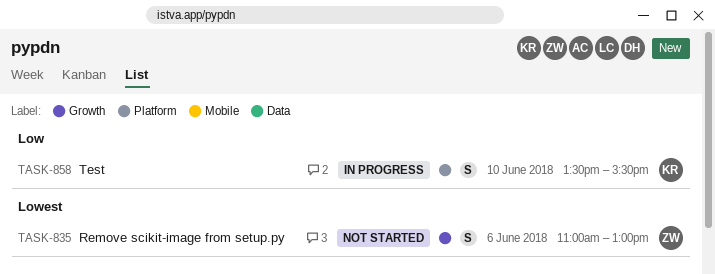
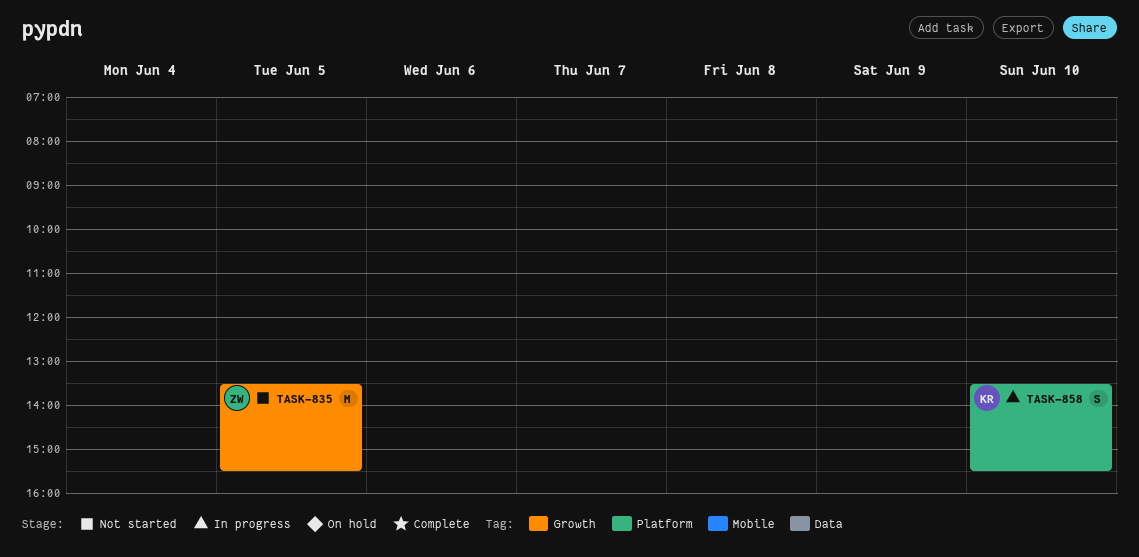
TASK-835, estimate: S -> M
TASK-835, day: Jun 6 -> Jun 5
TASK-835, begins: 11:00 -> 13:30
TASK-835, ends: 13:00 -> 15:30

